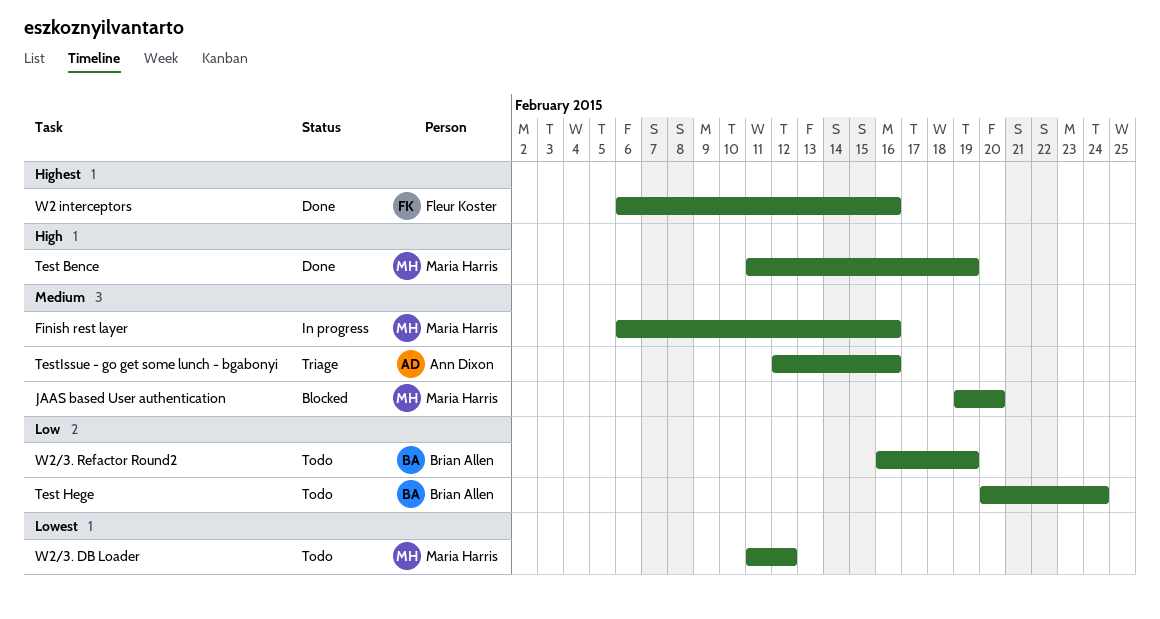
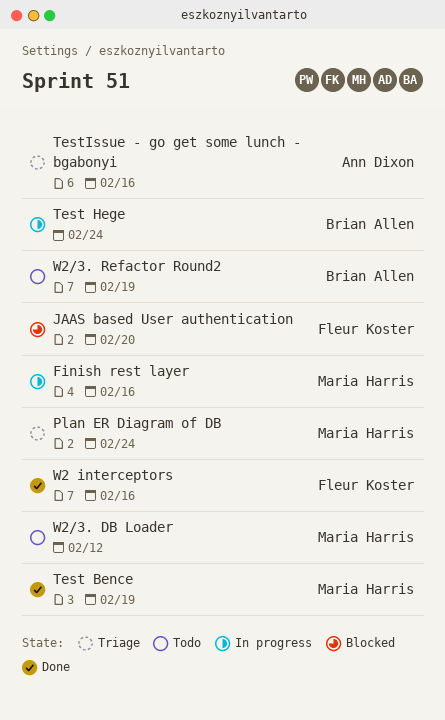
JAAS based User authentication, owner: Maria Harris -> Fleur Koster
Plan ER Diagram of DB: none -> present
Test Hege, status: Todo -> In progress

